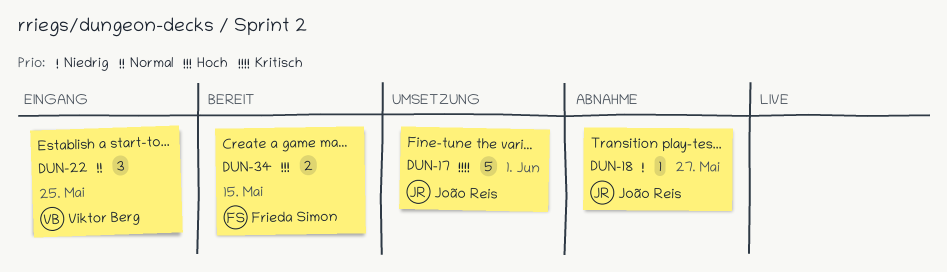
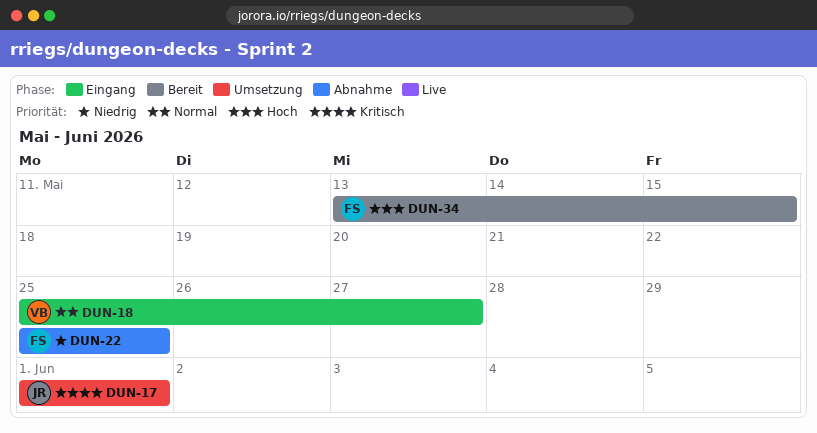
DUN-18, status: Abnahme -> Eingang
DUN-18, owner: João Reis -> Viktor Berg
DUN-18, priority: Niedrig -> Normal
DUN-22, status: Eingang -> Abnahme
DUN-22, owner: Viktor Berg -> Frieda Simon
DUN-22, priority: Normal -> Niedrig

